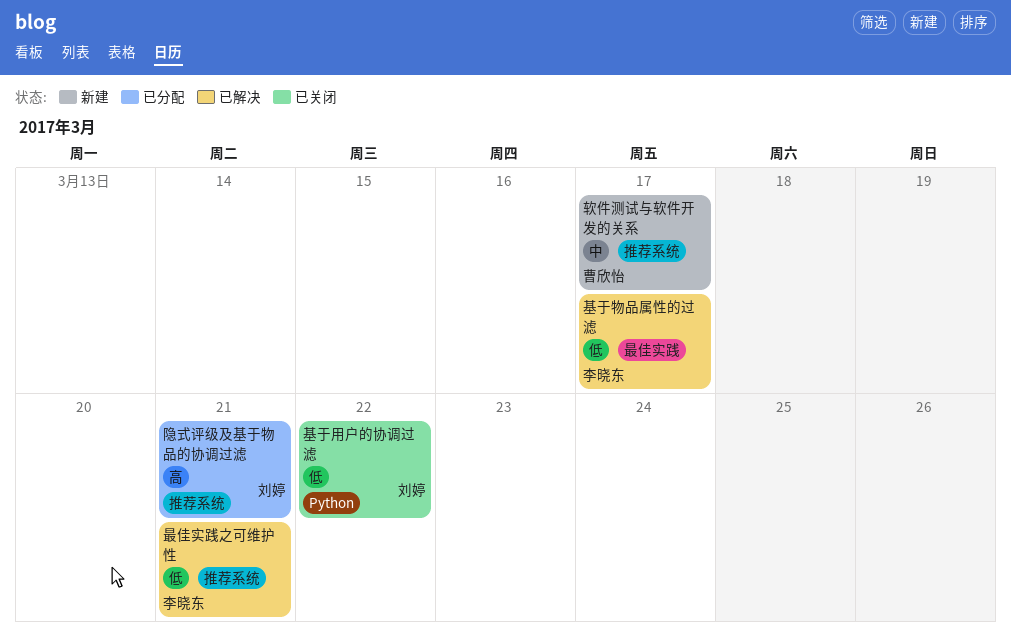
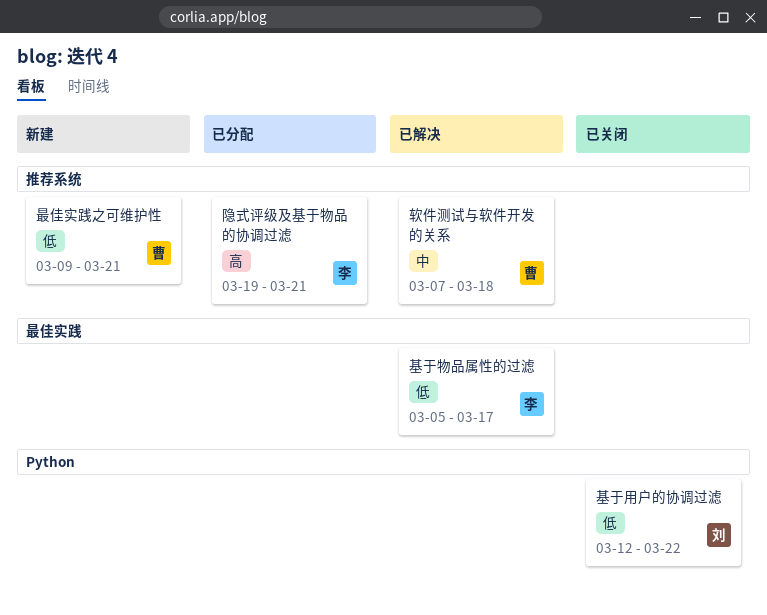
最佳实践之可维护性, status: 已解决 -> 新建
最佳实践之可维护性, owner: 李晓东 -> 曹欣怡
软件测试与软件开发的关系, status: 新建 -> 已解决
软件测试与软件开发的关系, due: Mar 17 -> Mar 18
隐式评级及基于物品的协调过滤, owner: 刘婷 -> 李晓东

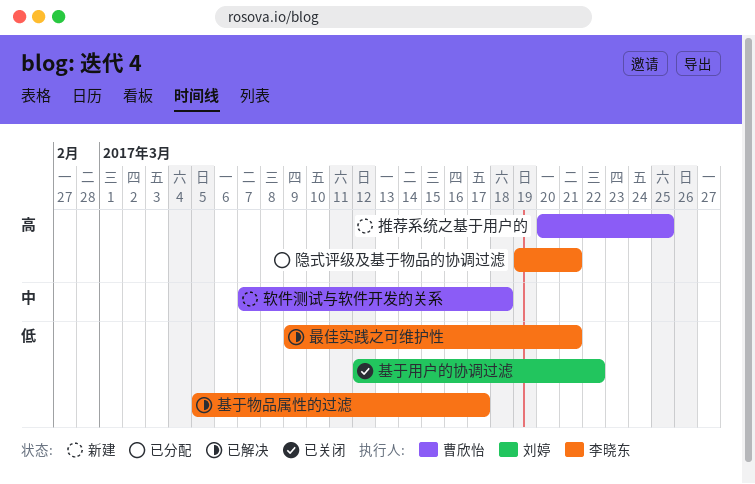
推荐系统之基于用户的: none -> present
最佳实践之可维护性, status: 新建 -> 已解决
最佳实践之可维护性, owner: 曹欣怡 -> 李晓东
软件测试与软件开发的关系, status: 已解决 -> 新建

